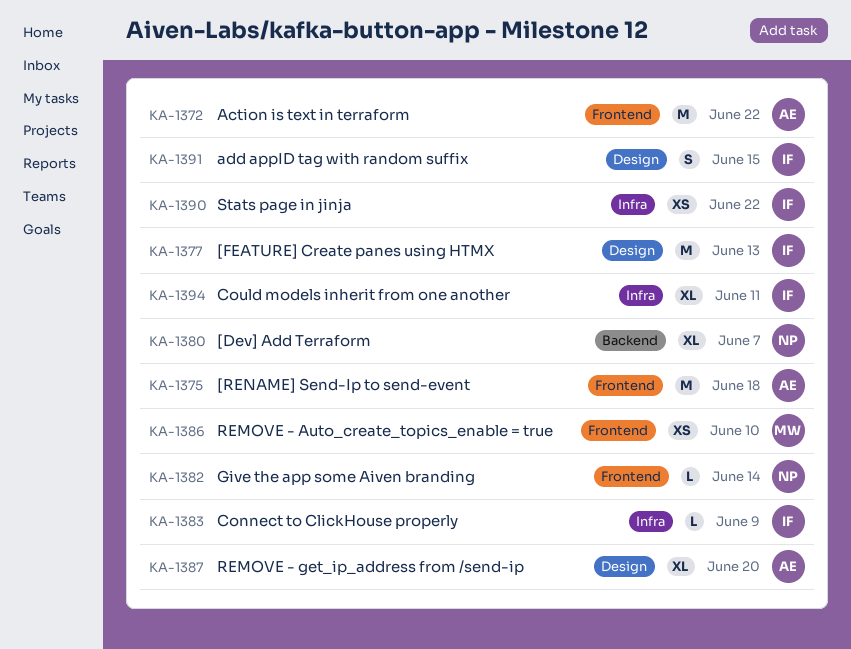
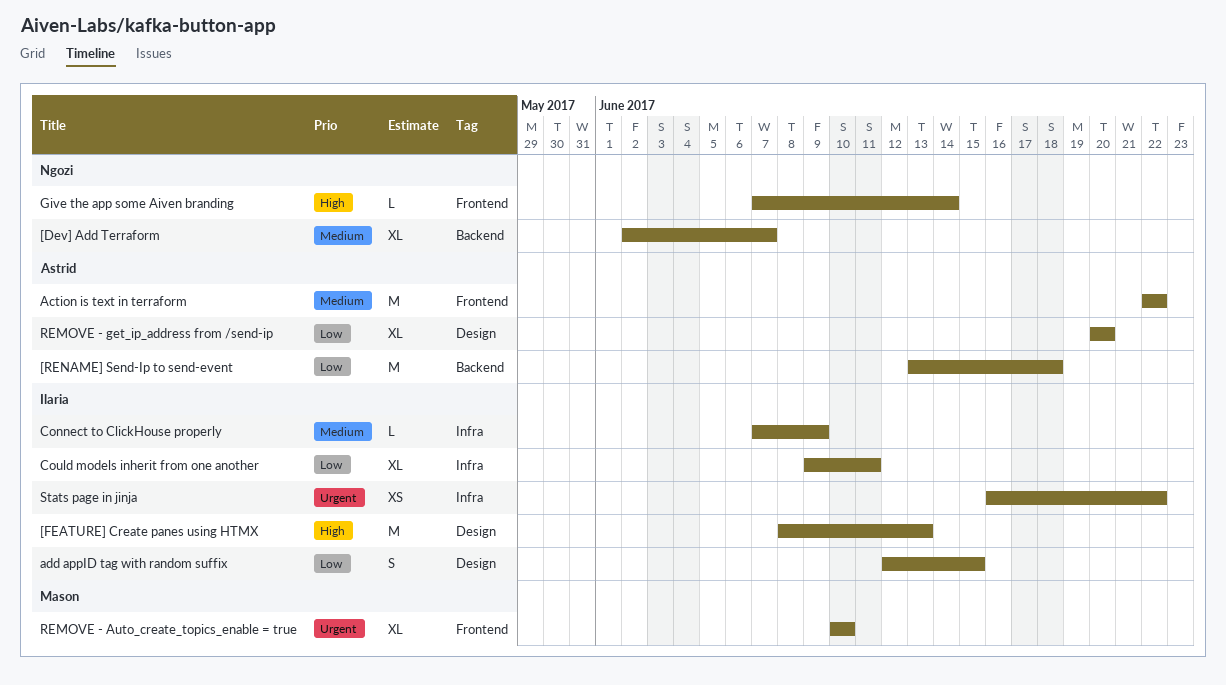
[RENAME] Send-Ip to send-event, label: Frontend -> Backend
REMOVE - Auto_create_topics_enable = true, estimate: XS -> XL

